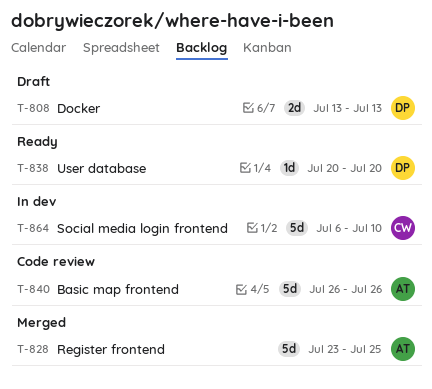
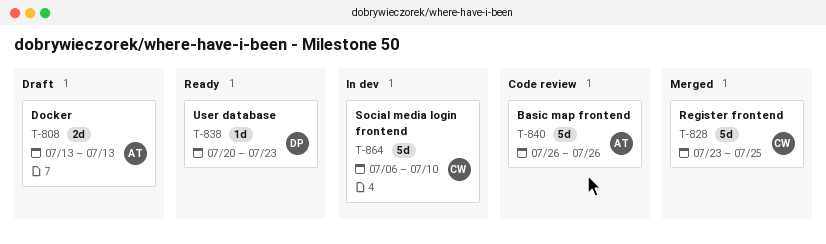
T-808, owner: DP -> AT
T-828, owner: AT -> CW
T-838, due: Jul 20 -> Jul 23

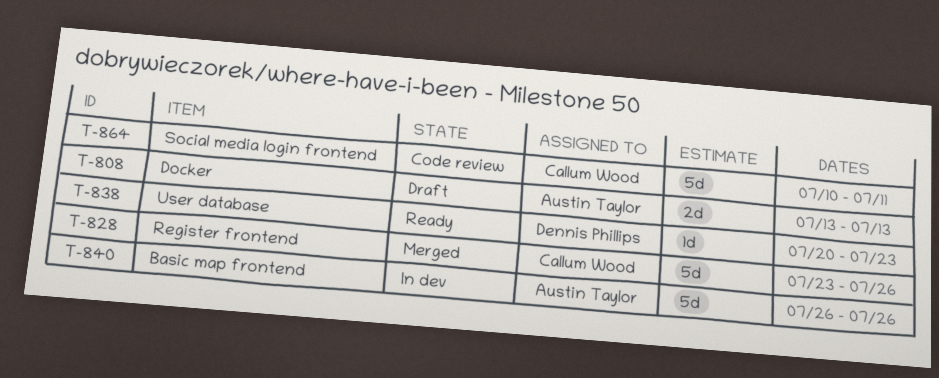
T-828, due: Jul 25 -> Jul 26
T-840, status: Code review -> In dev
T-864, status: In dev -> Code review
T-864, start: Jul 6 -> Jul 10
T-864, due: Jul 10 -> Jul 11

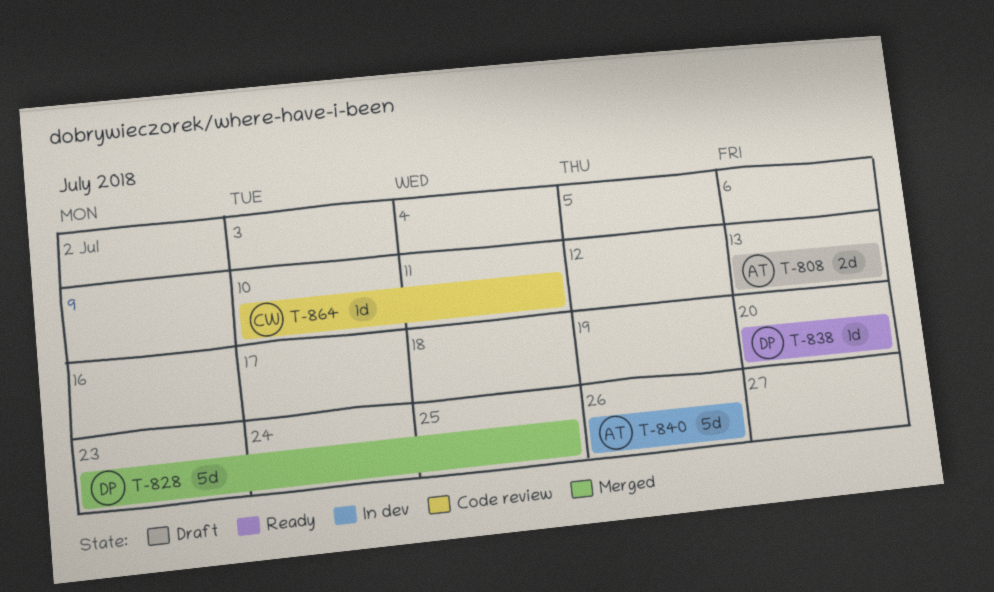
T-828, owner: Callum Wood -> Dennis Phillips
T-828, due: Jul 26 -> Jul 25
T-838, due: Jul 23 -> Jul 20
T-864, estimate: 5d -> 1d

